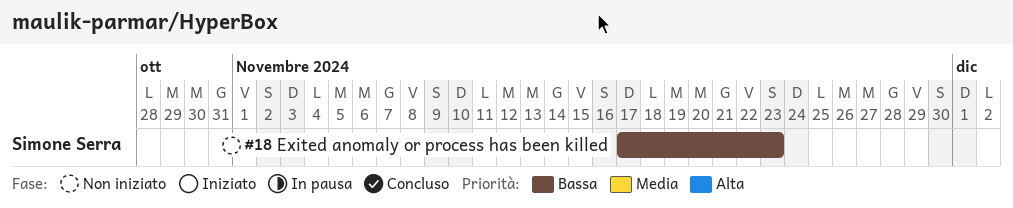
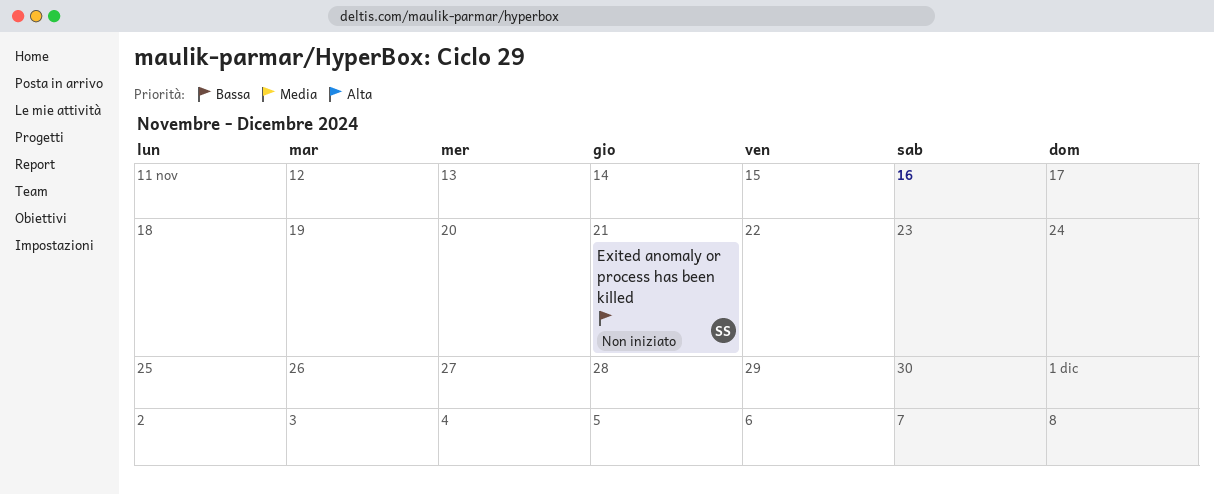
Exited anomaly or process has been killed, due: Nov 23 -> Nov 21

